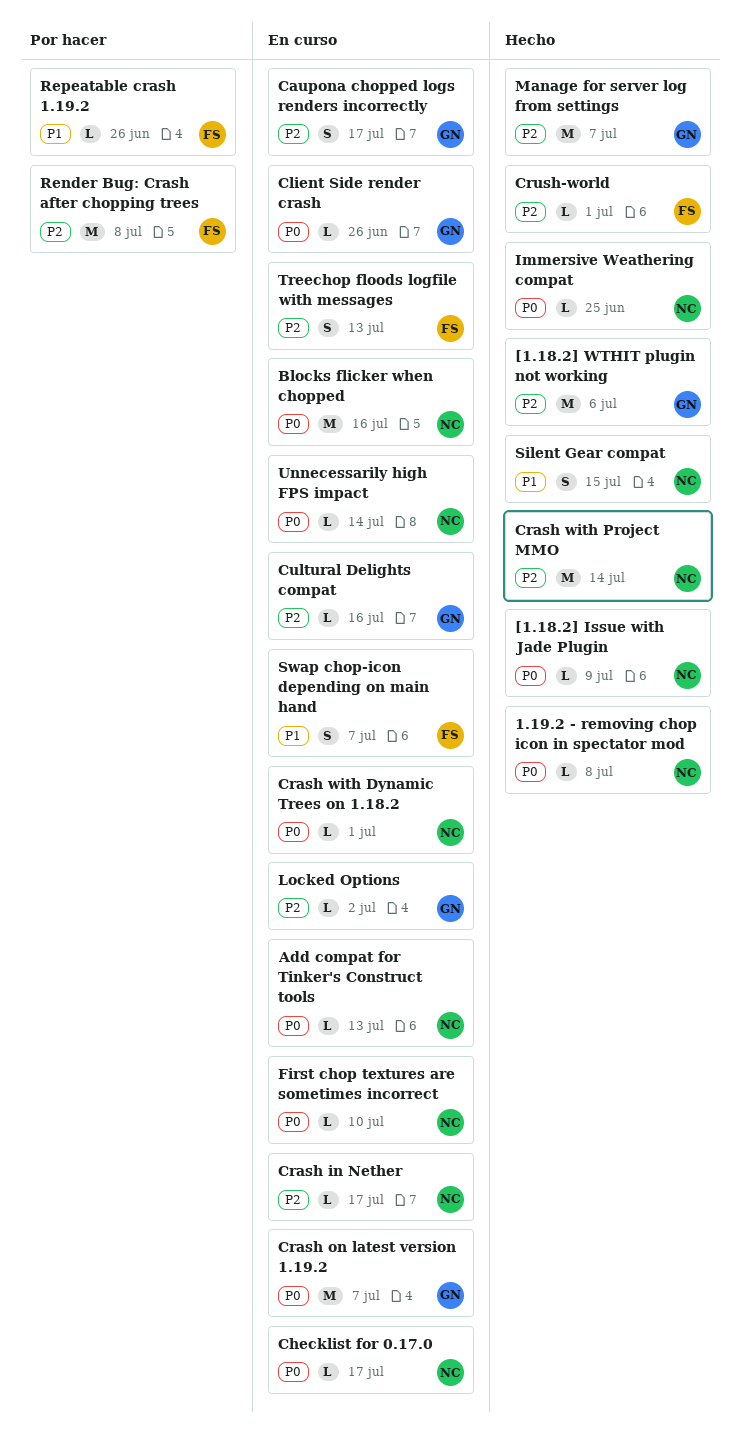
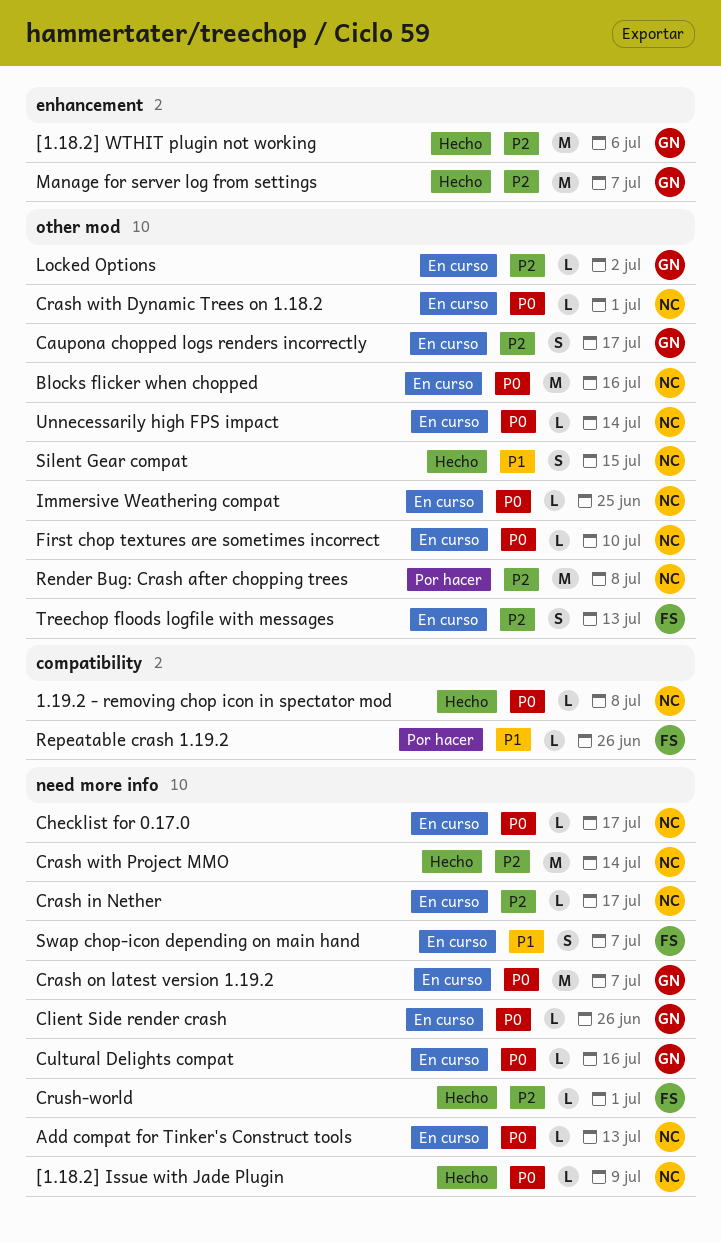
Cultural Delights compat, priority: P2 -> P0
Immersive Weathering compat, status: Hecho -> En curso
Render Bug: Crash after chopping trees, owner: FS -> NC

